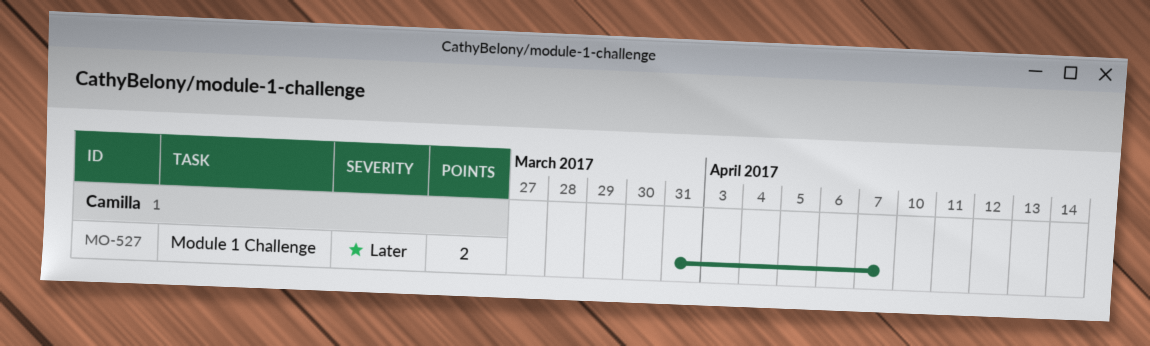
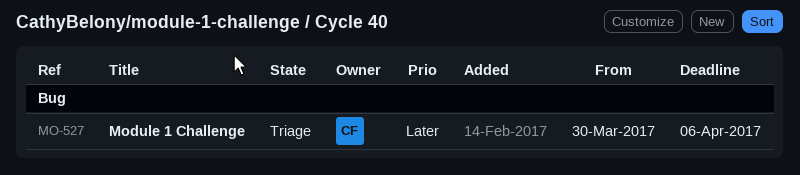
MO-527, start: Mar 31 -> Mar 30
MO-527, due: Apr 7 -> Apr 6

